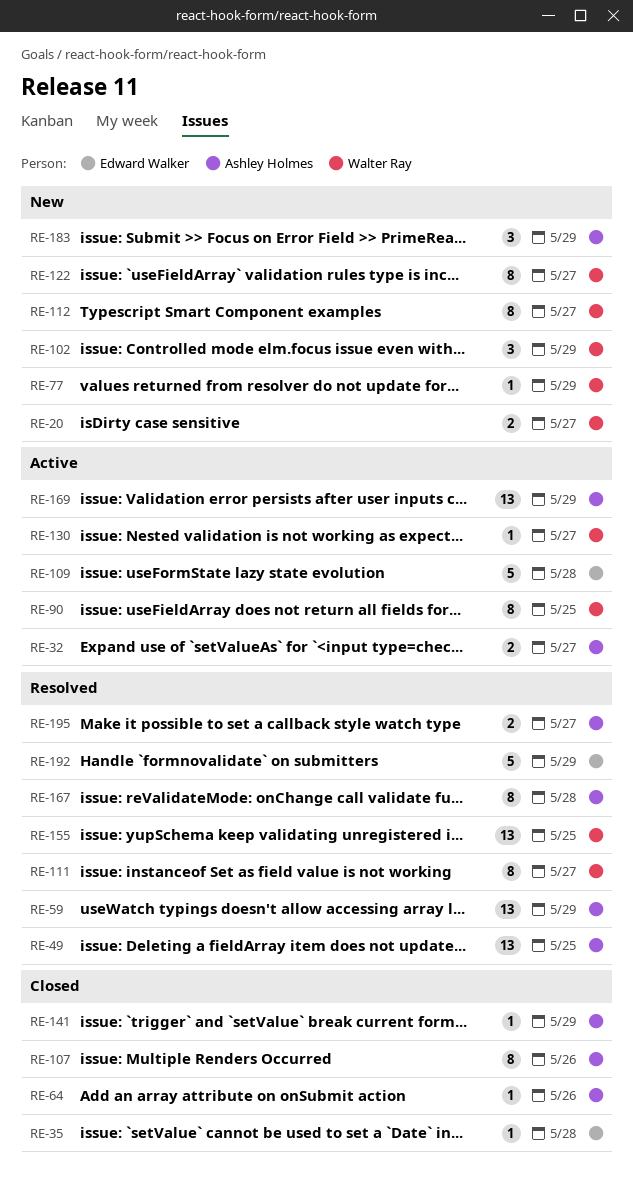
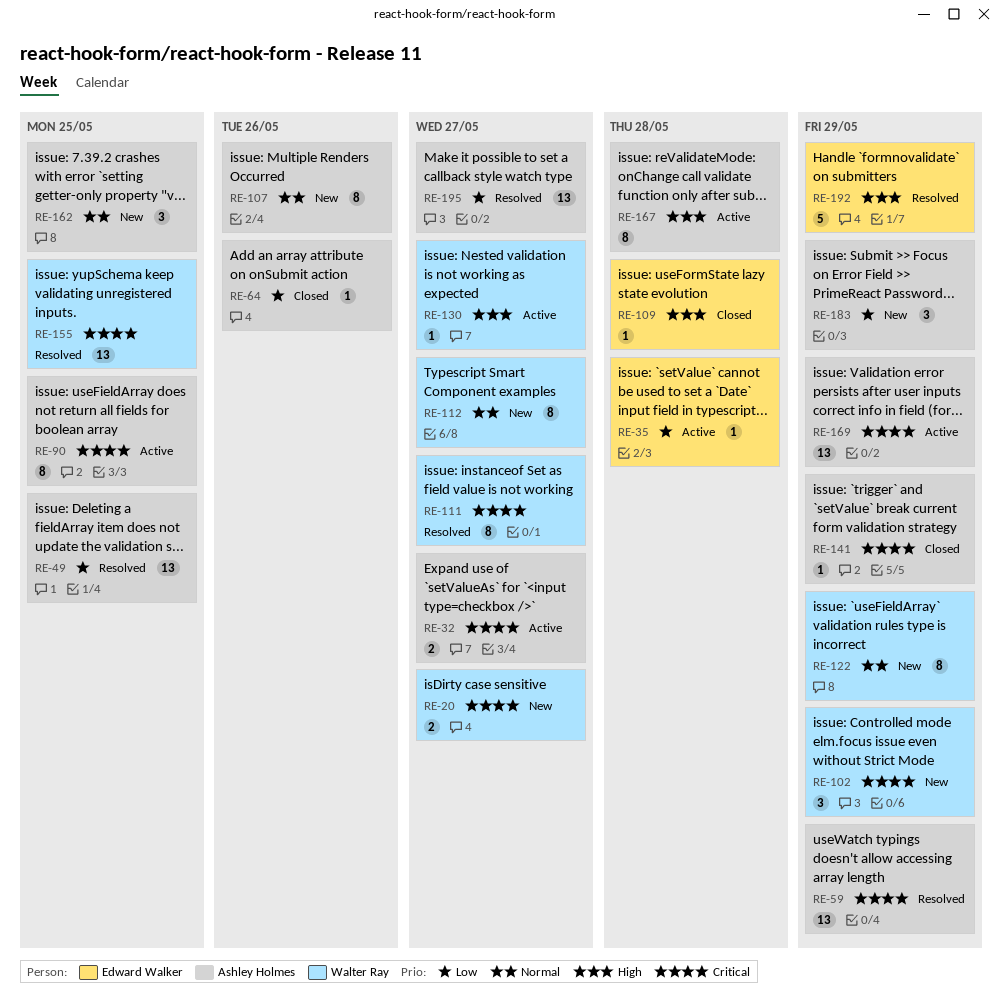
RE-35, status: Closed -> Active
RE-77: present -> none
RE-90, owner: Walter Ray -> Ashley Holmes
RE-107, status: Closed -> New
RE-109, status: Active -> Closed
RE-109, estimate: 5 -> 1
RE-122, due: May 27 -> May 29
RE-162: none -> present
RE-167, status: Resolved -> Active
RE-195, estimate: 2 -> 13

